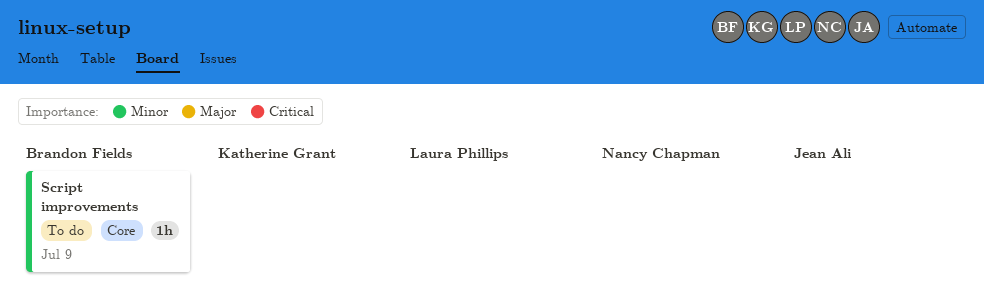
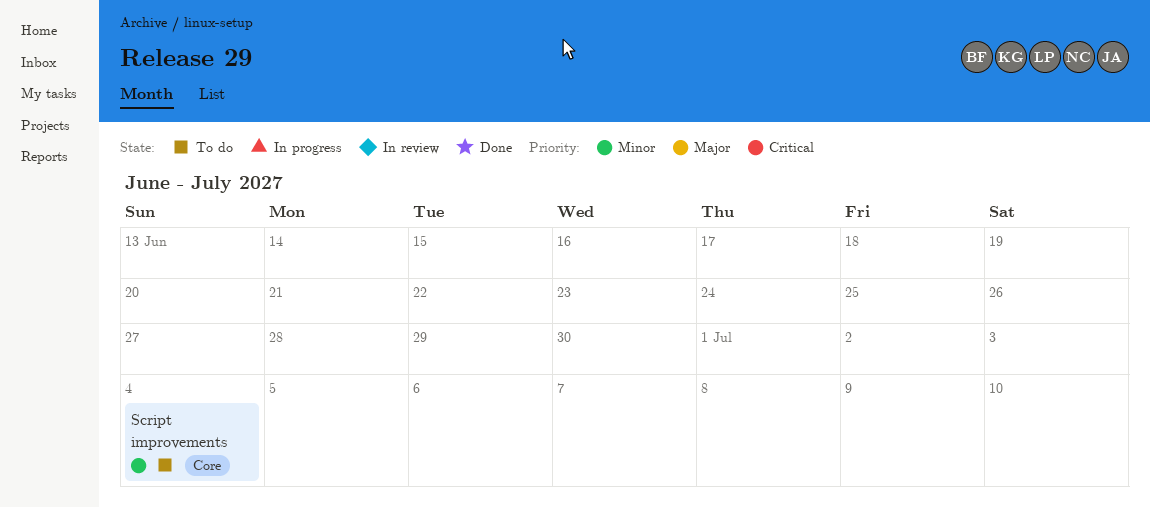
Script improvements, due: Jul 9 -> Jul 4

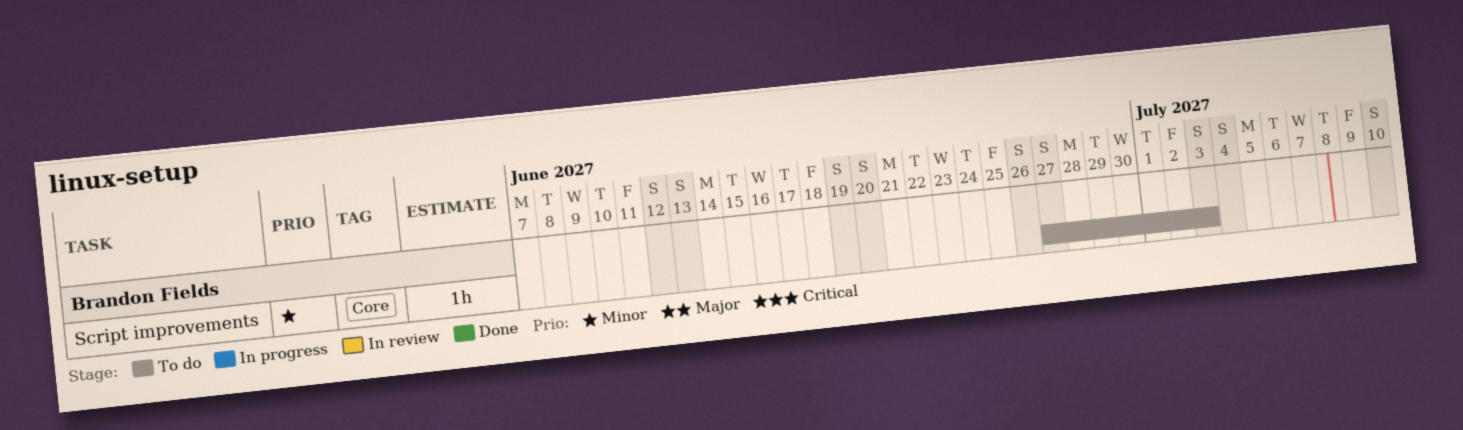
Script improvements, due: Jul 4 -> Jul 3

